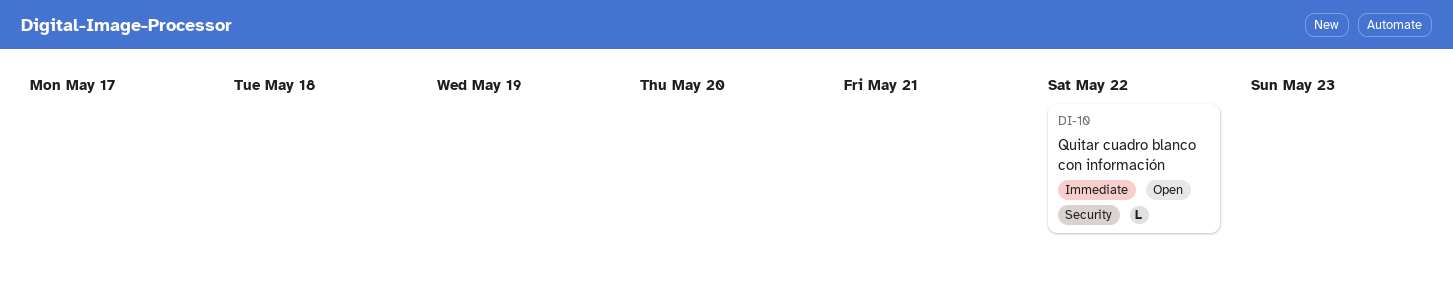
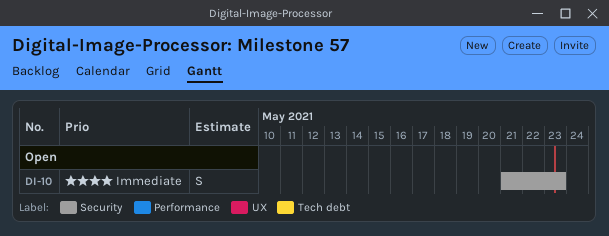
DI-10, estimate: L -> S
DI-10, due: May 22 -> May 23

